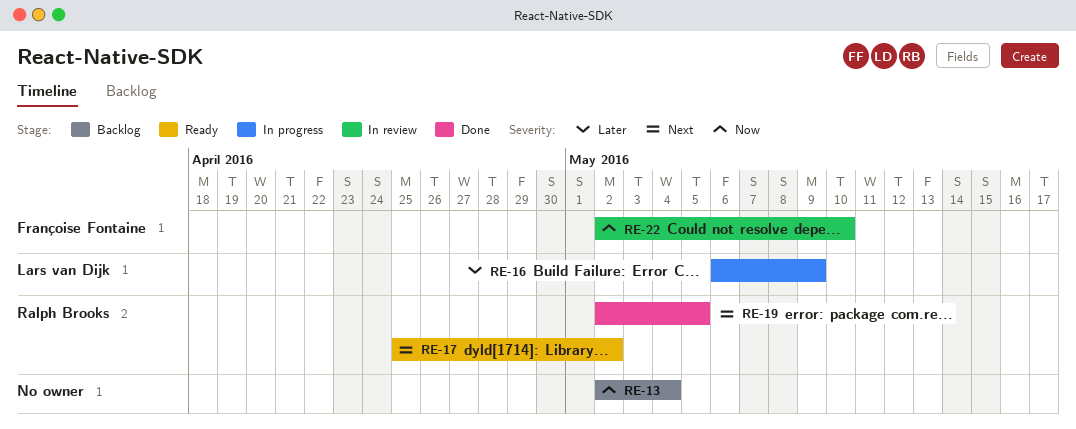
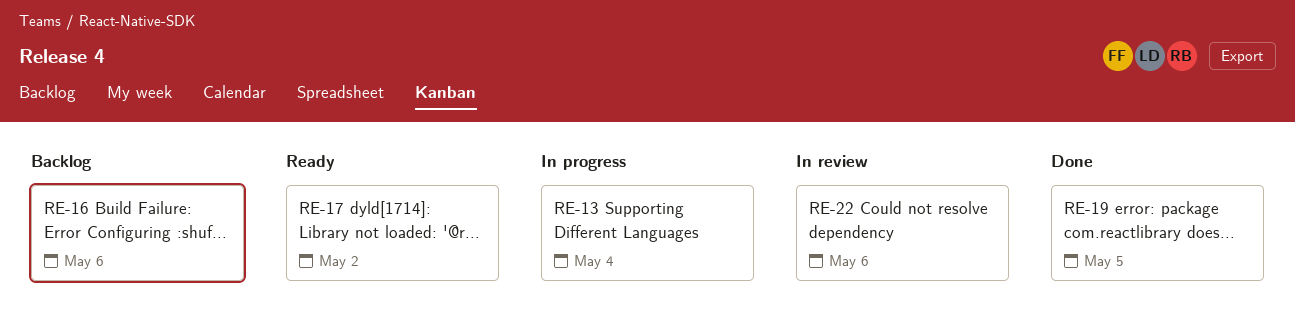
RE-13, status: Backlog -> In progress
RE-16, status: In progress -> Backlog
RE-16, due: May 9 -> May 6
RE-22, due: May 10 -> May 6

